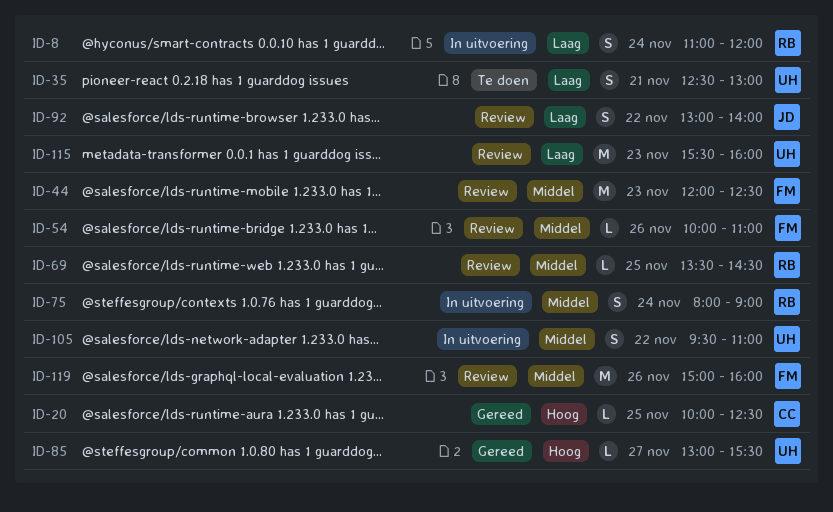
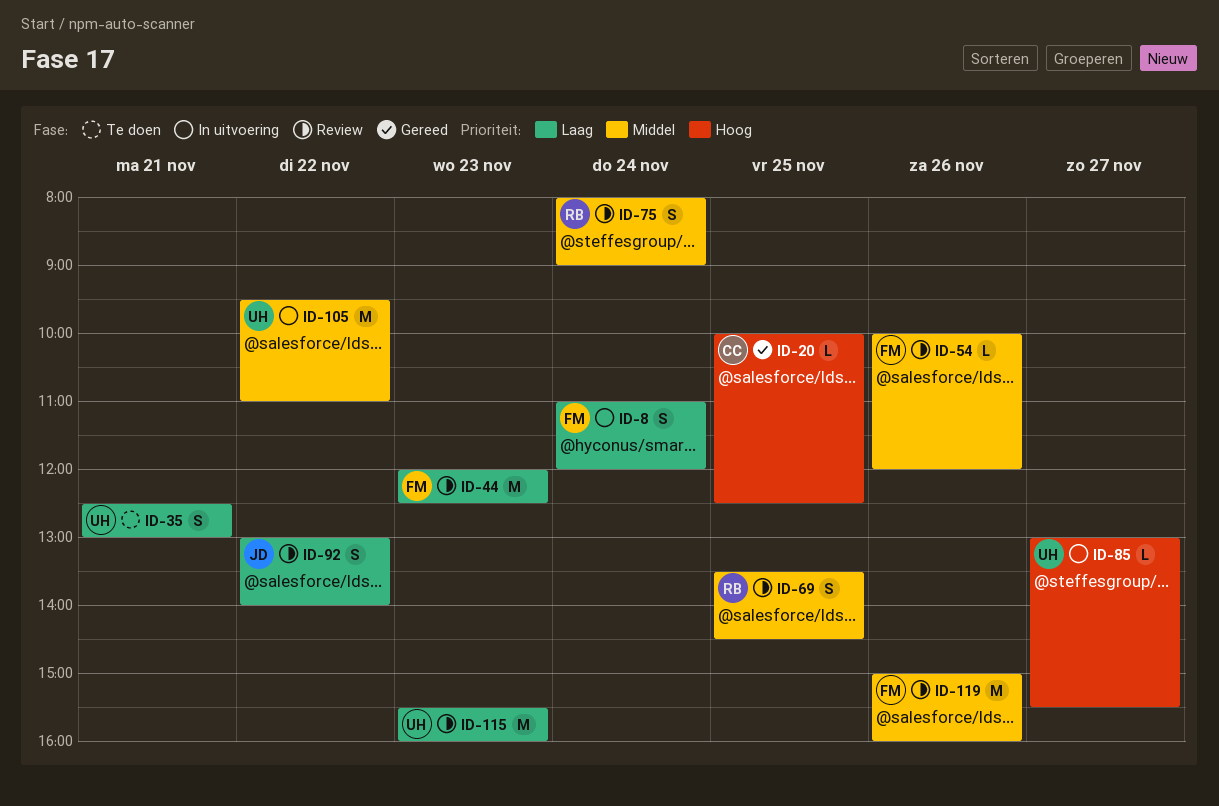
ID-8, owner: RB -> FM
ID-44, priority: Middel -> Laag
ID-54, ends: 11:00 -> 12:00
ID-69, estimate: L -> S
ID-75, status: In uitvoering -> Review
ID-85, status: Gereed -> In uitvoering
ID-105, estimate: S -> M

